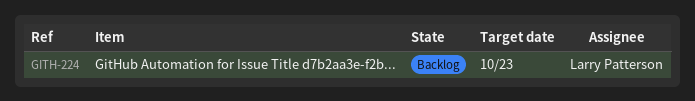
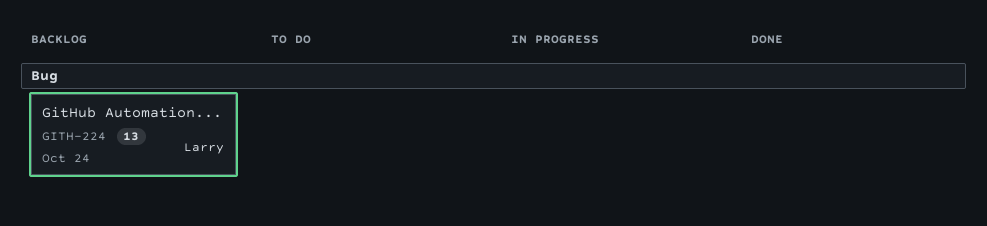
GITH-224, due: Oct 23 -> Oct 24

